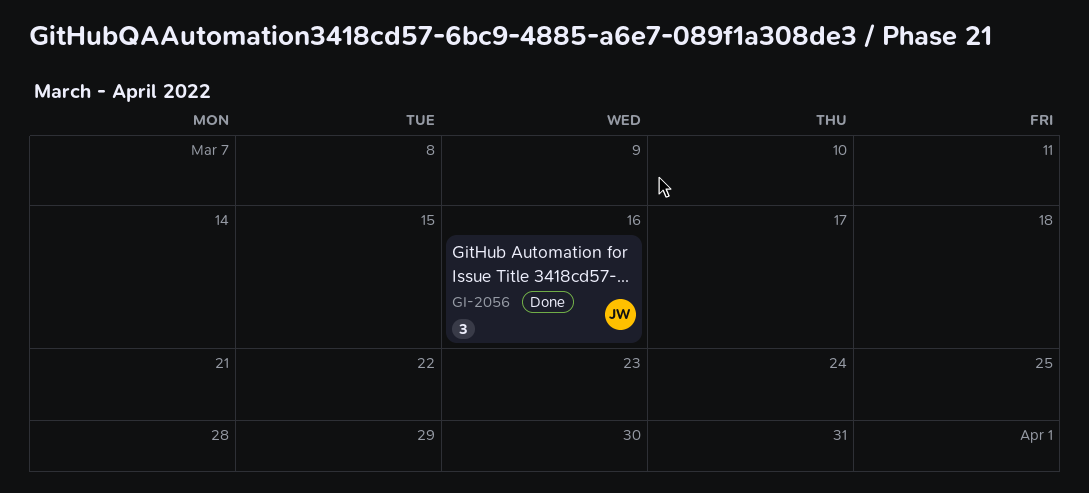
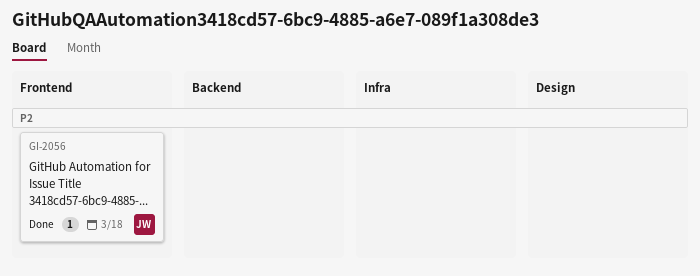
GI-2056, estimate: 3 -> 1
GI-2056, due: Mar 16 -> Mar 18

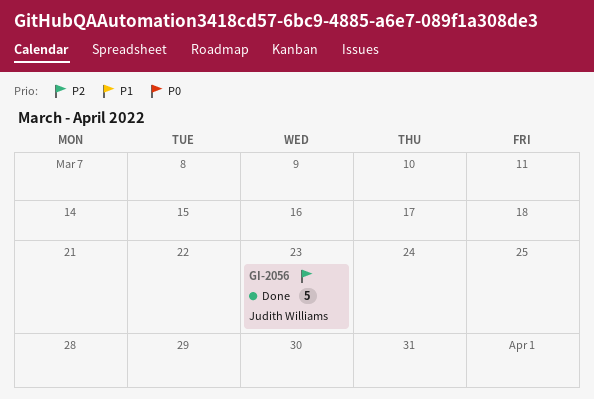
GI-2056, estimate: 1 -> 5
GI-2056, due: Mar 18 -> Mar 23

